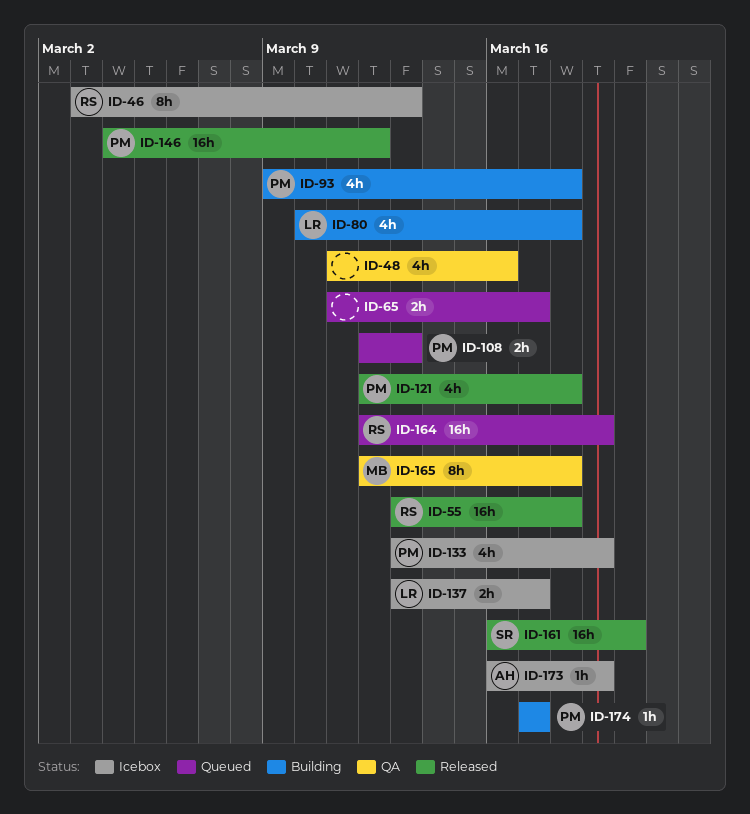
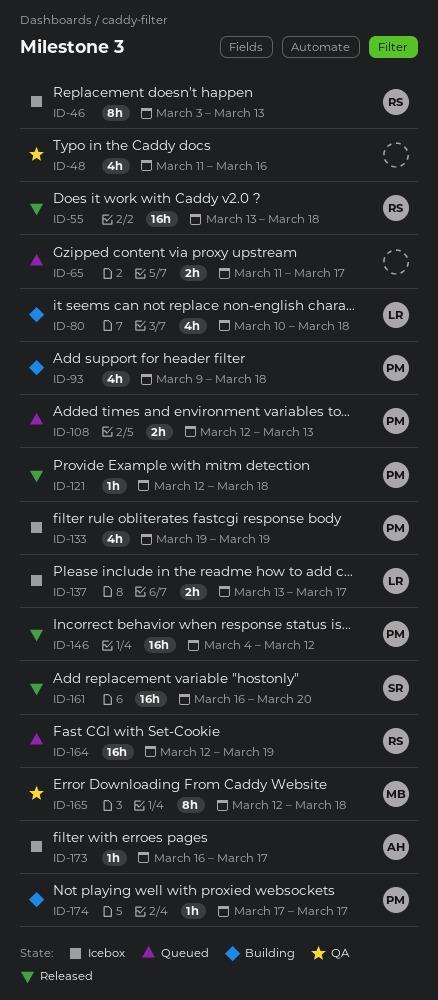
ID-121, estimate: 4h -> 1h
ID-133, start: Mar 13 -> Mar 19
ID-173, due: Mar 19 -> Mar 17

